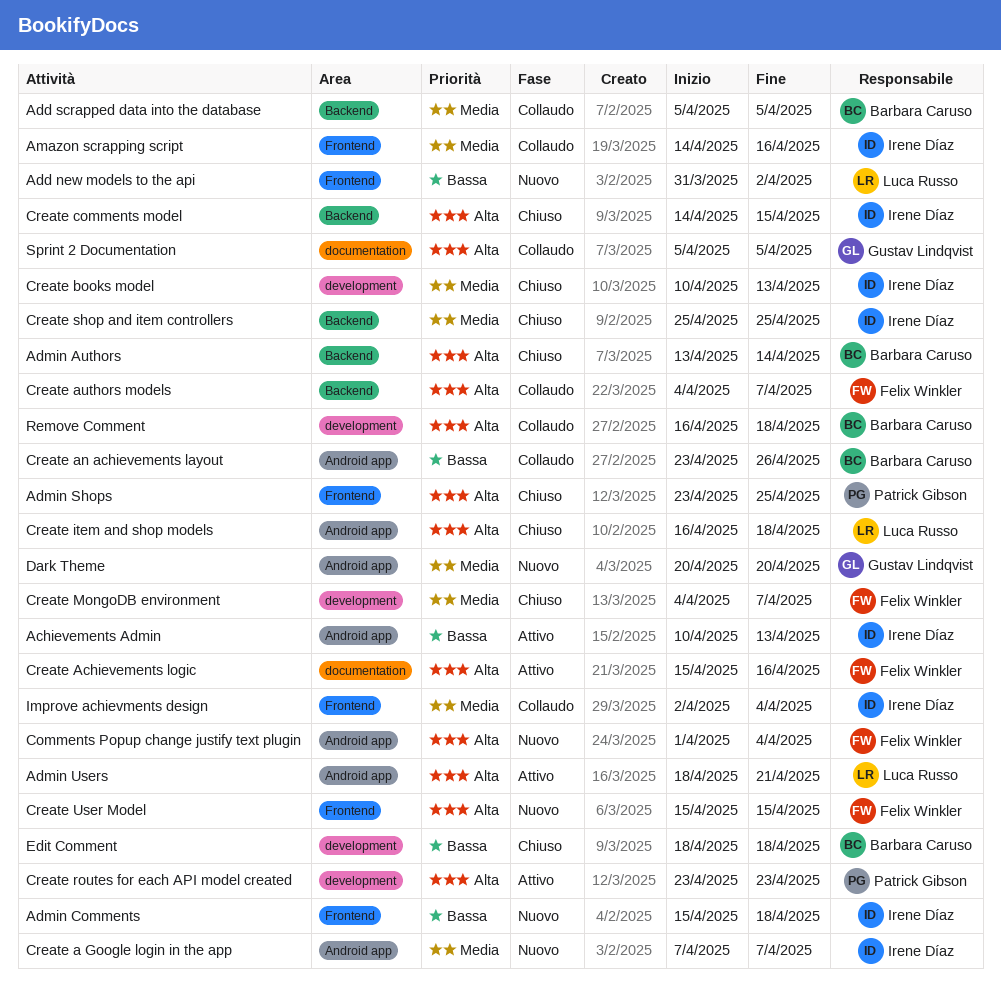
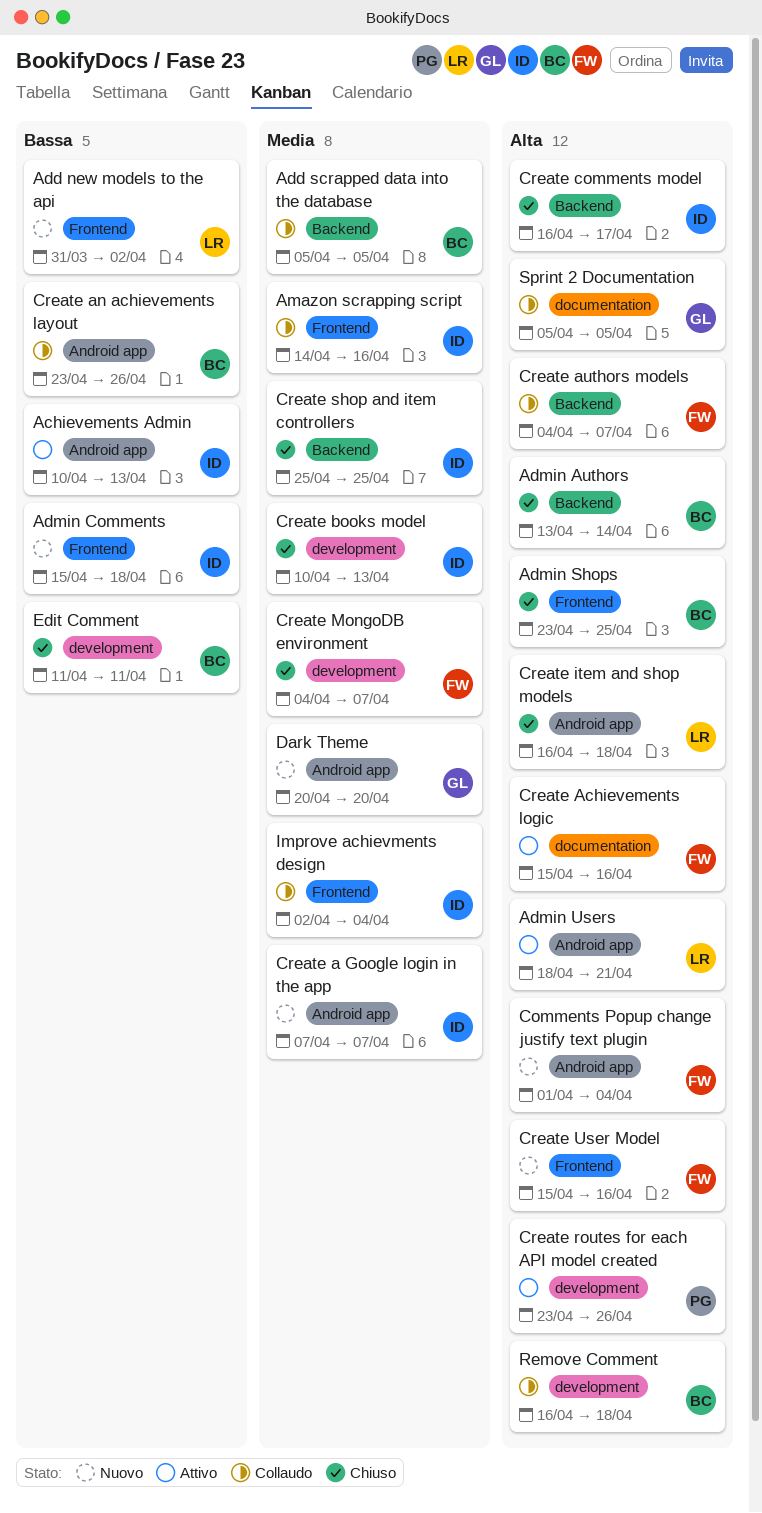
Admin Shops, owner: Patrick Gibson -> Barbara Caruso
Create comments model, start: Apr 14 -> Apr 16
Create comments model, due: Apr 15 -> Apr 17
Create routes for each API model created, due: Apr 23 -> Apr 26
Create User Model, due: Apr 15 -> Apr 16
Edit Comment, start: Apr 18 -> Apr 11
Edit Comment, due: Apr 18 -> Apr 11

